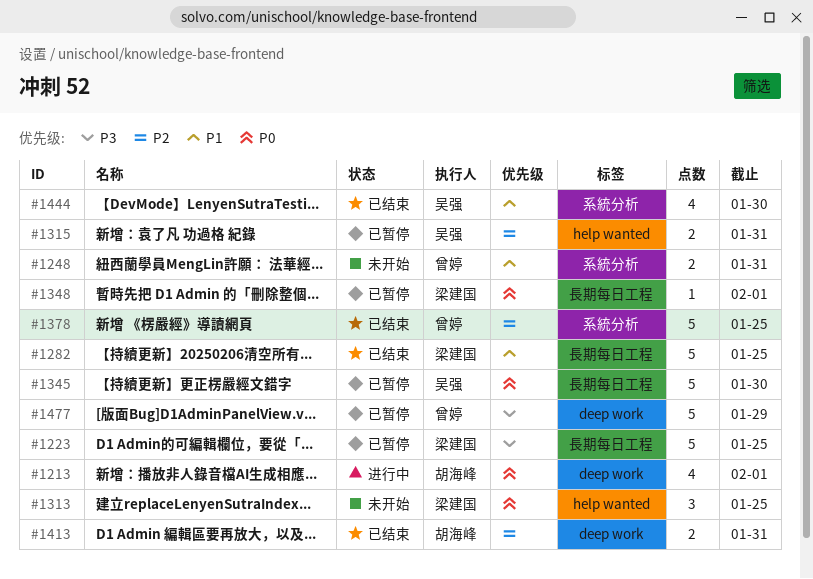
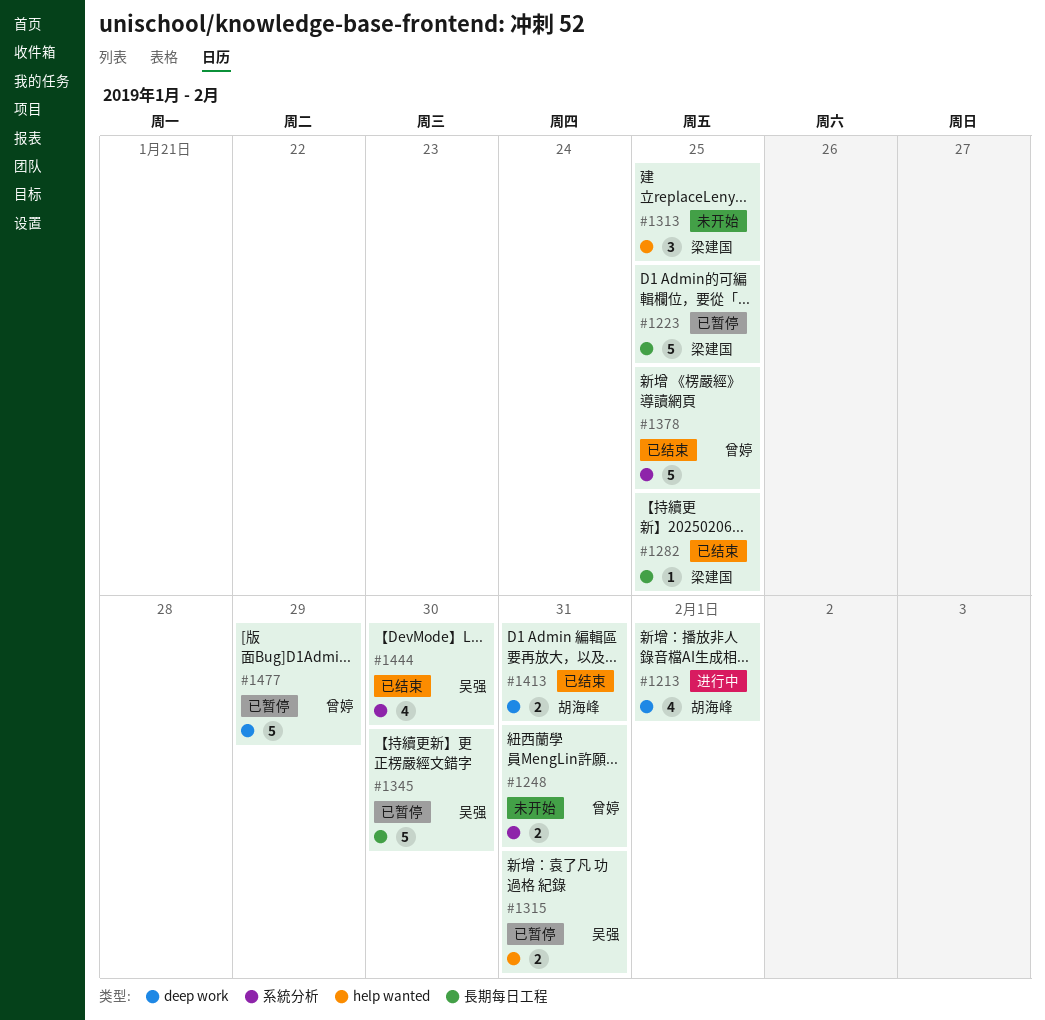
#1282, estimate: 5 -> 1
#1348: present -> none

